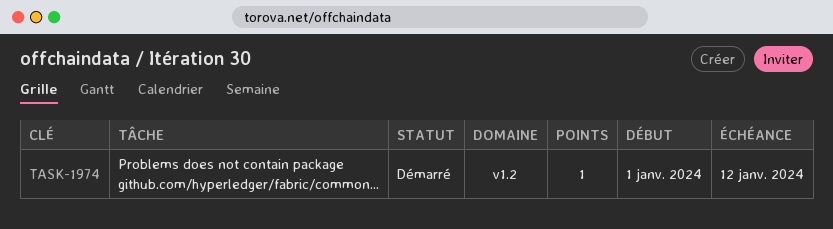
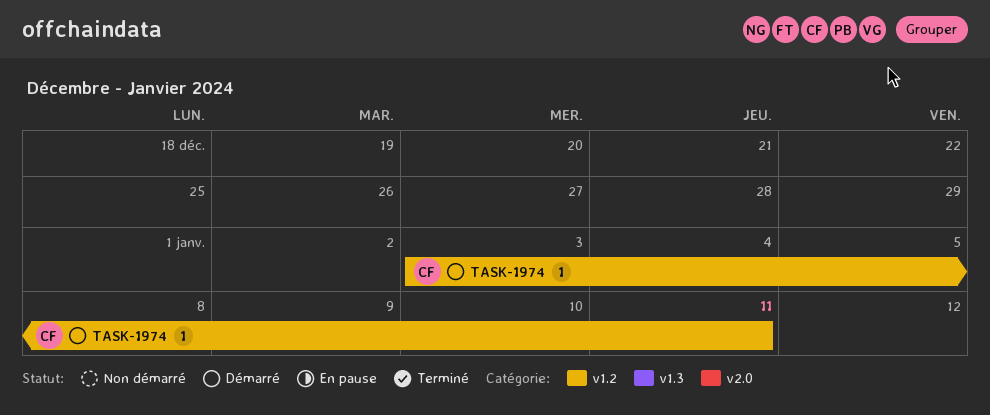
TASK-1974, start: Jan 1 -> Jan 3
TASK-1974, due: Jan 12 -> Jan 11

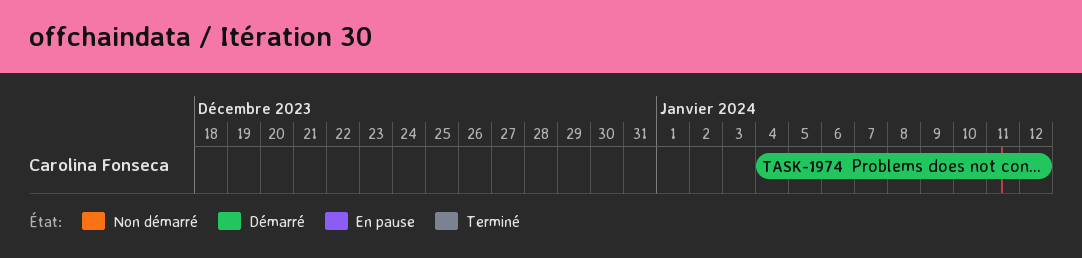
TASK-1974, start: Jan 3 -> Jan 4
TASK-1974, due: Jan 11 -> Jan 12

